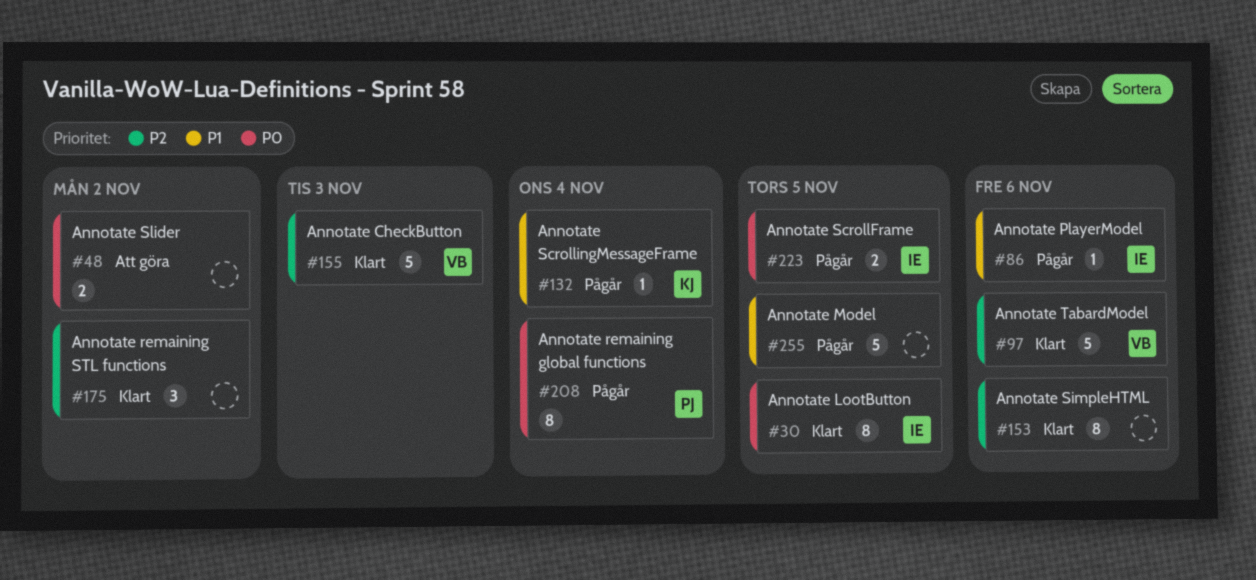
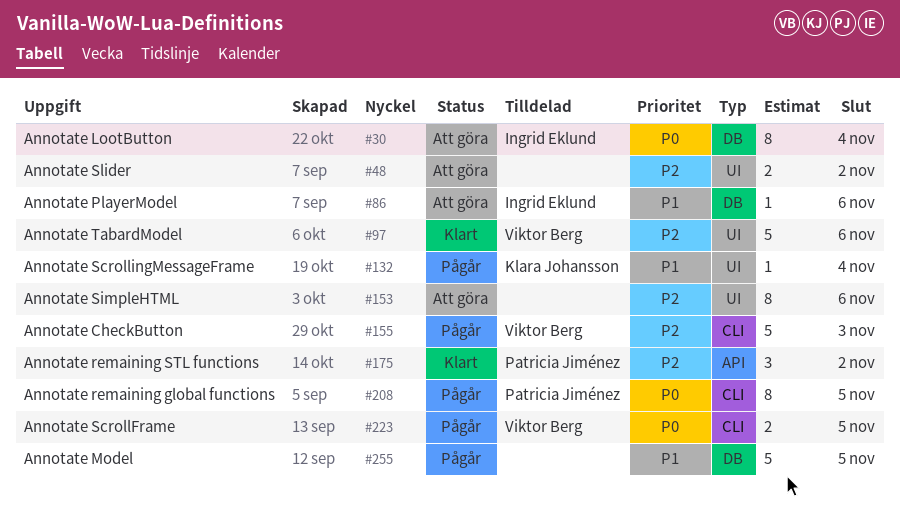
#30, status: Klart -> Att göra
#30, due: Nov 5 -> Nov 4
#48, priority: P0 -> P2
#86, status: Pågår -> Att göra
#153, status: Klart -> Att göra
#155, status: Klart -> Pågår
#175, owner: none -> Patricia Jiménez
#208, due: Nov 4 -> Nov 5
#223, owner: Ingrid Eklund -> Viktor Berg

